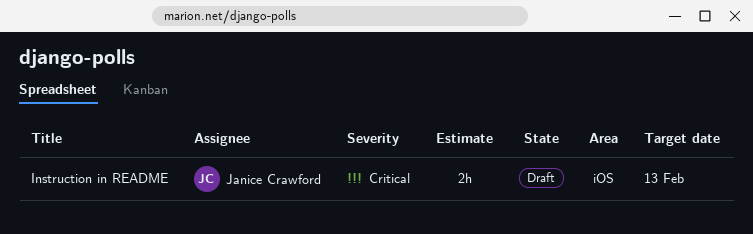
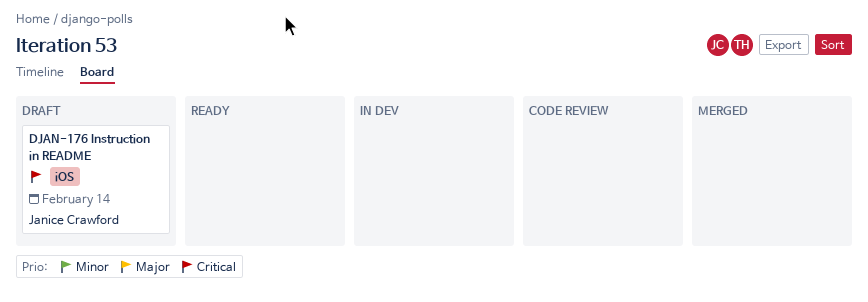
Instruction in README, due: Feb 13 -> Feb 14

